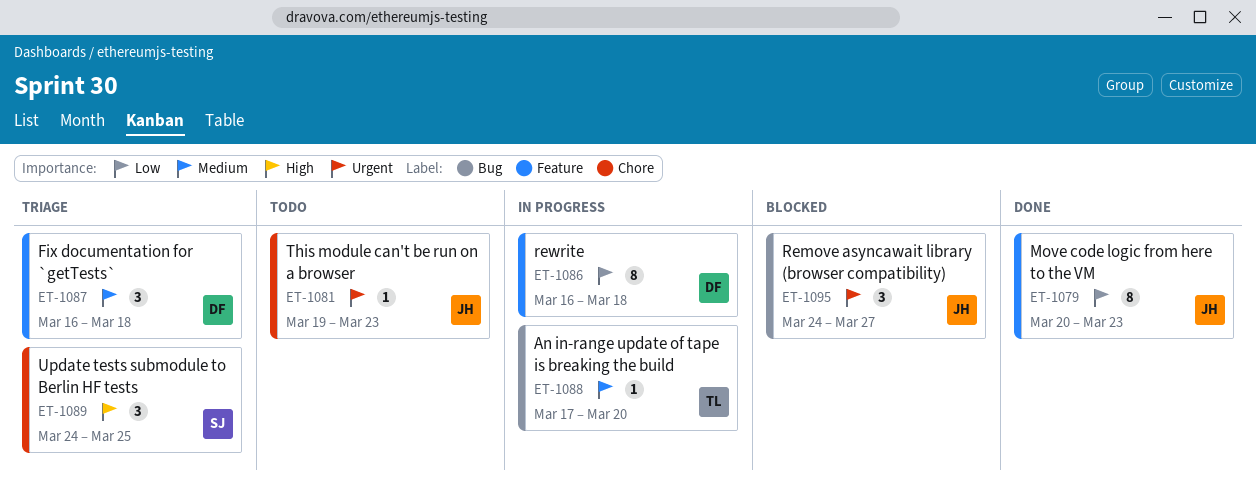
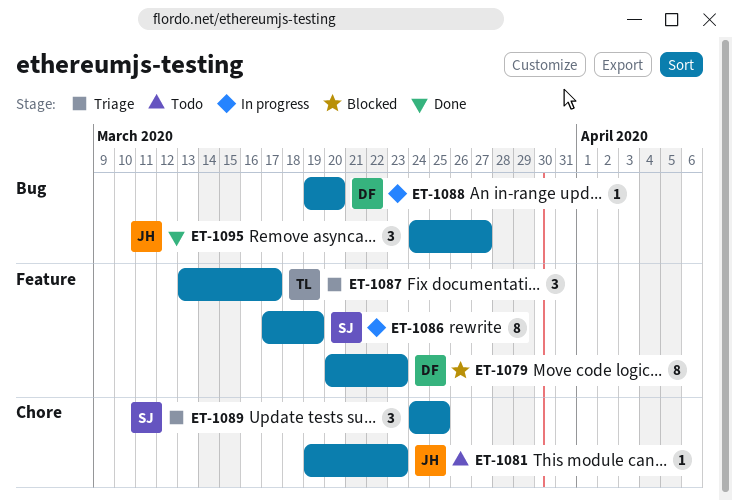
ET-1079, status: Done -> Blocked
ET-1079, owner: JH -> DF
ET-1086, owner: DF -> SJ
ET-1086, start: Mar 16 -> Mar 17
ET-1086, due: Mar 18 -> Mar 19
ET-1087, owner: DF -> TL
ET-1087, start: Mar 16 -> Mar 13
ET-1087, due: Mar 18 -> Mar 17
ET-1088, owner: TL -> DF
ET-1088, start: Mar 17 -> Mar 19
ET-1095, status: Blocked -> Done

